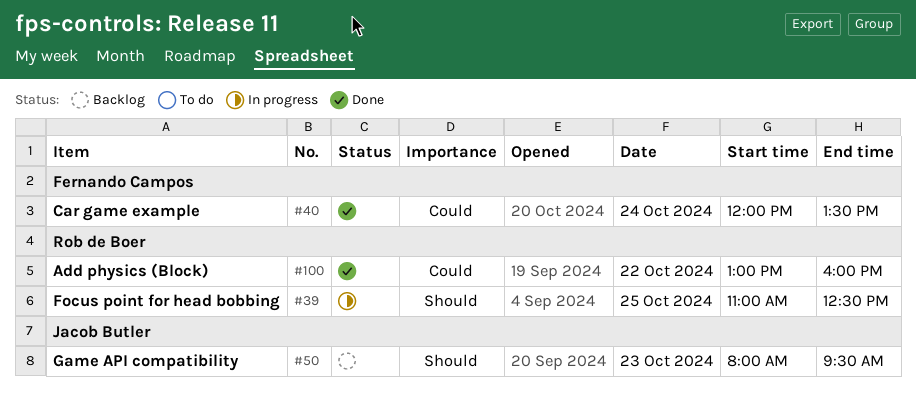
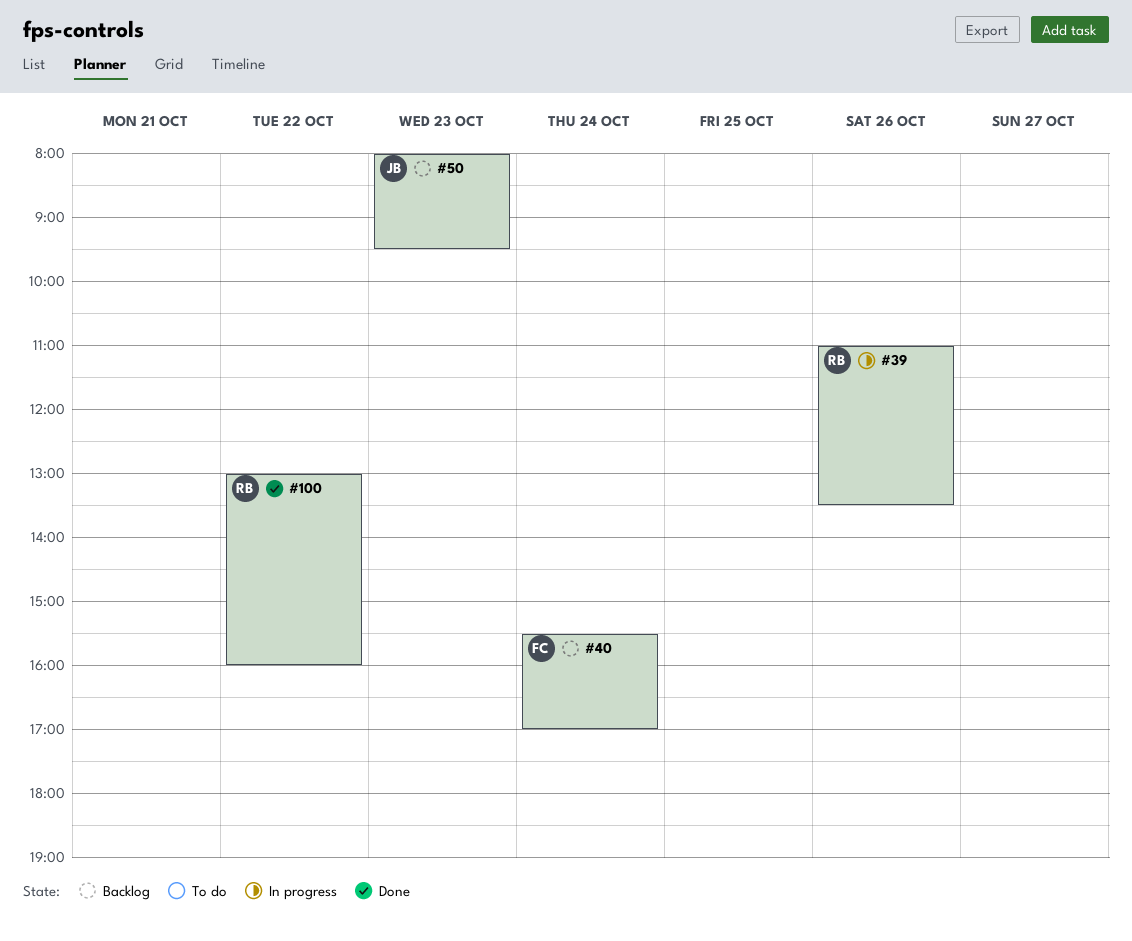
#39, day: Oct 25 -> Oct 26
#39, ends: 12:30 -> 13:30
#40, status: Done -> Backlog
#40, begins: 12:00 -> 15:30
#40, ends: 13:30 -> 17:00

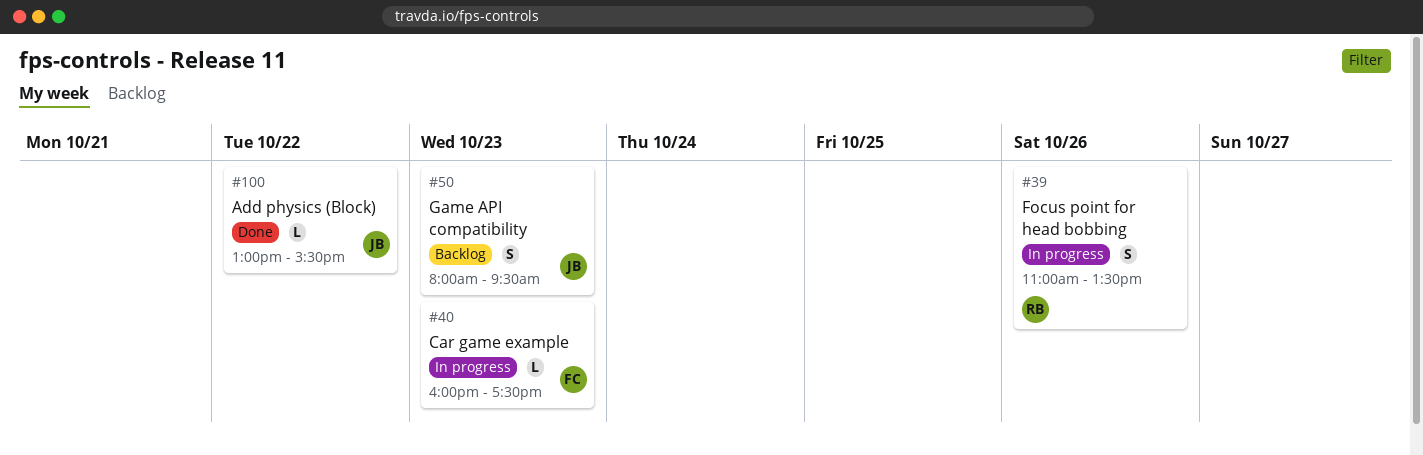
#40, status: Backlog -> In progress
#40, day: Oct 24 -> Oct 23
#40, begins: 15:30 -> 16:00
#40, ends: 17:00 -> 17:30
#100, owner: RB -> JB
#100, ends: 16:00 -> 15:30

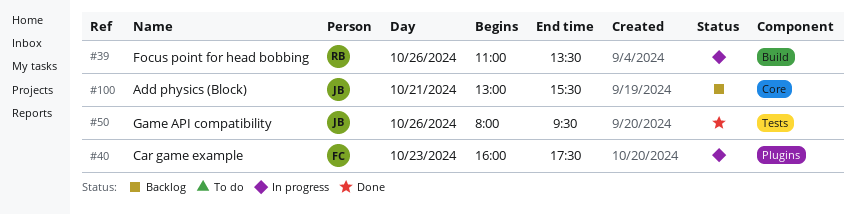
#50, status: Backlog -> Done
#50, day: Oct 23 -> Oct 26
#100, status: Done -> Backlog
#100, day: Oct 22 -> Oct 21

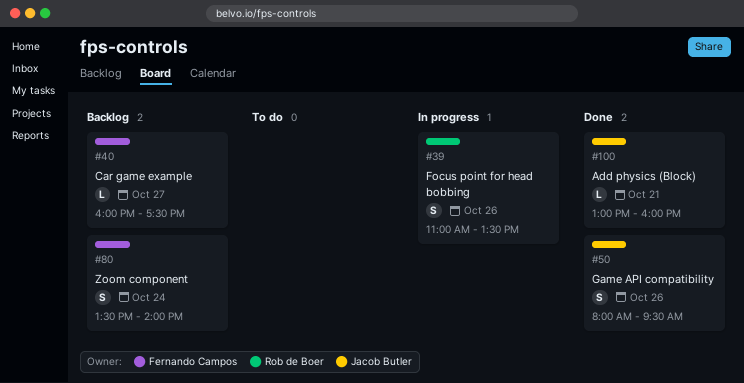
#40, status: In progress -> Backlog
#40, day: Oct 23 -> Oct 27
#80: none -> present
#100, status: Backlog -> Done
#100, ends: 15:30 -> 16:00

